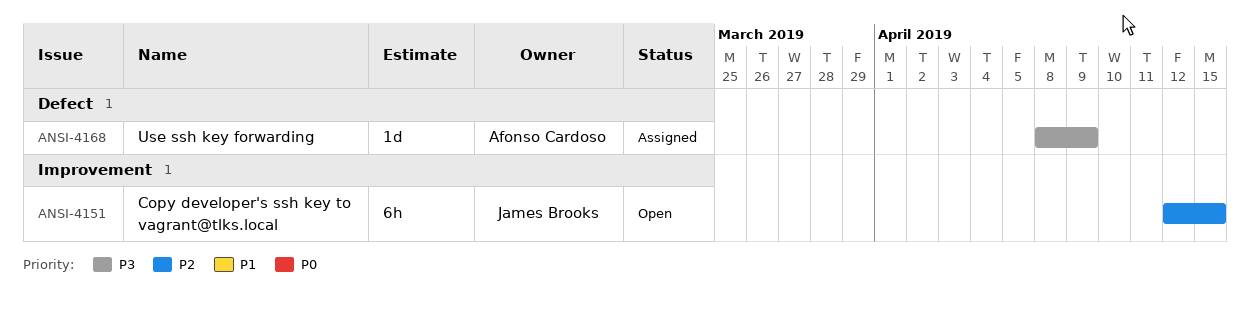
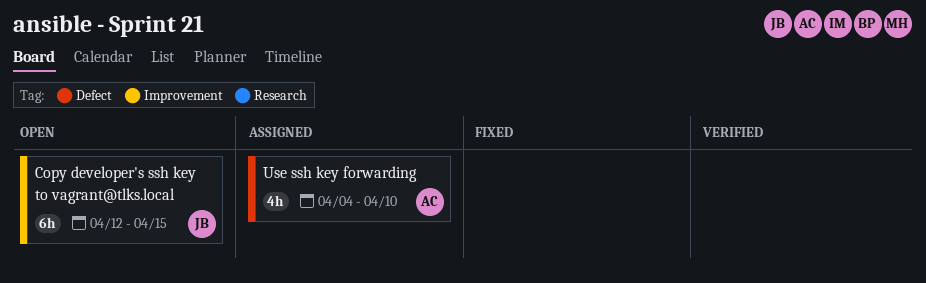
Use ssh key forwarding, estimate: 1d -> 4h
Use ssh key forwarding, start: Apr 8 -> Apr 4
Use ssh key forwarding, due: Apr 9 -> Apr 10

